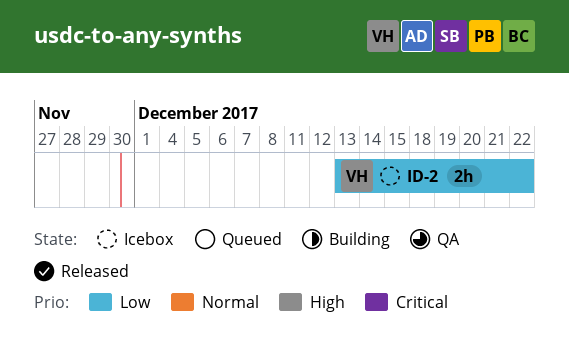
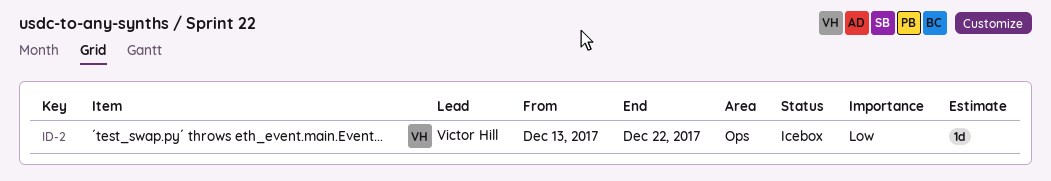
ID-2, estimate: 2h -> 1d

